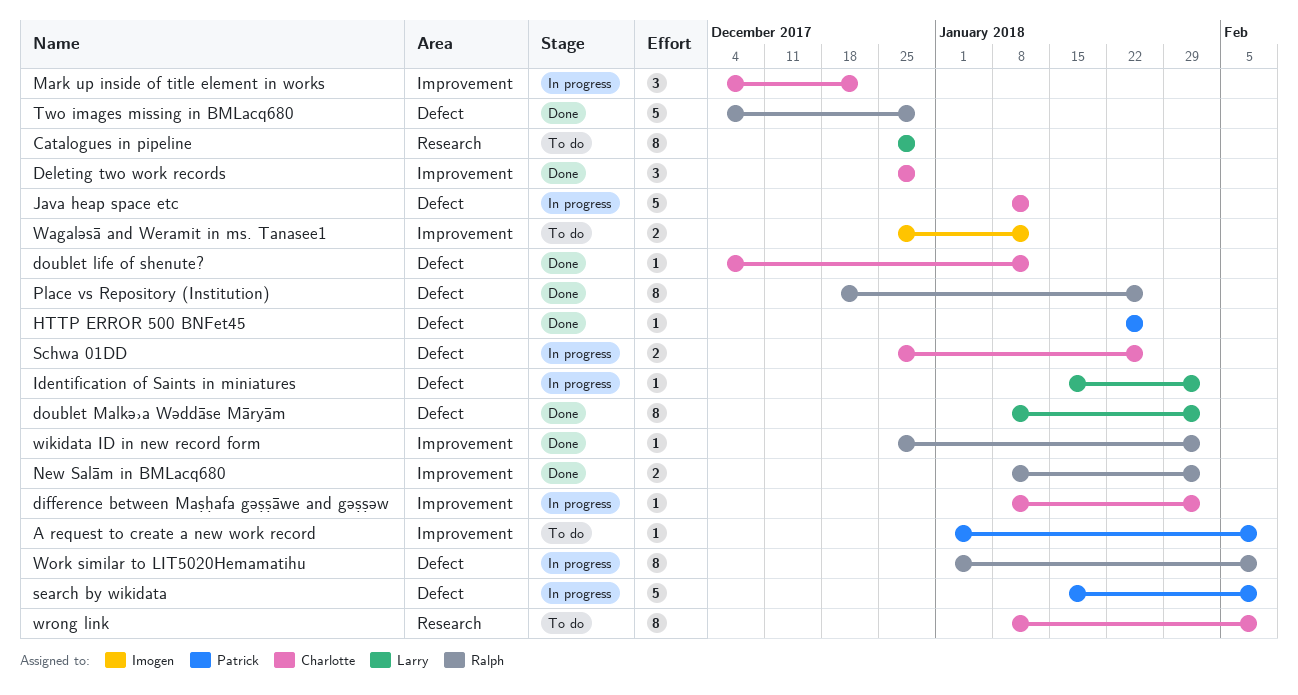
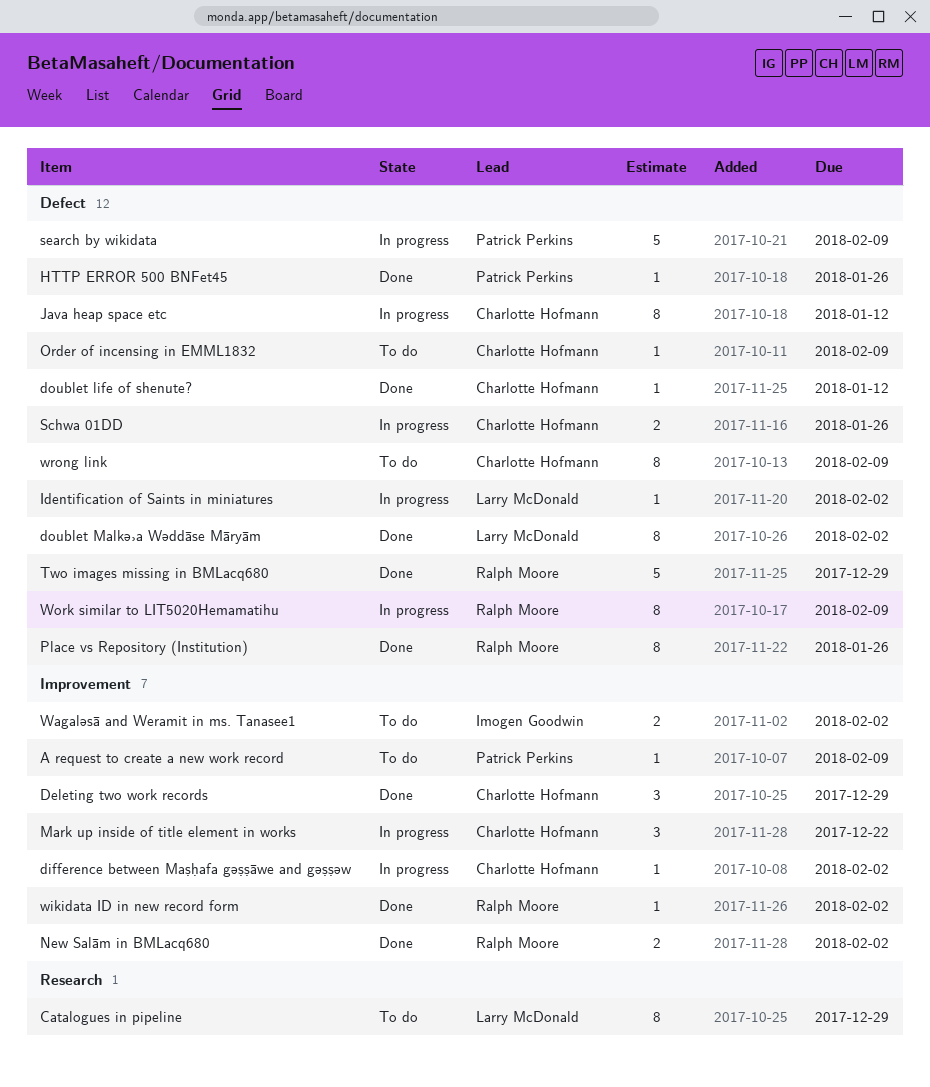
Java heap space etc, estimate: 5 -> 8
Order of incensing in EMML1832: none -> present
Wagalǝsā and Weramit in ms. Tanasee1, due: Jan 12 -> Feb 2
wrong link, label: Research -> Defect

